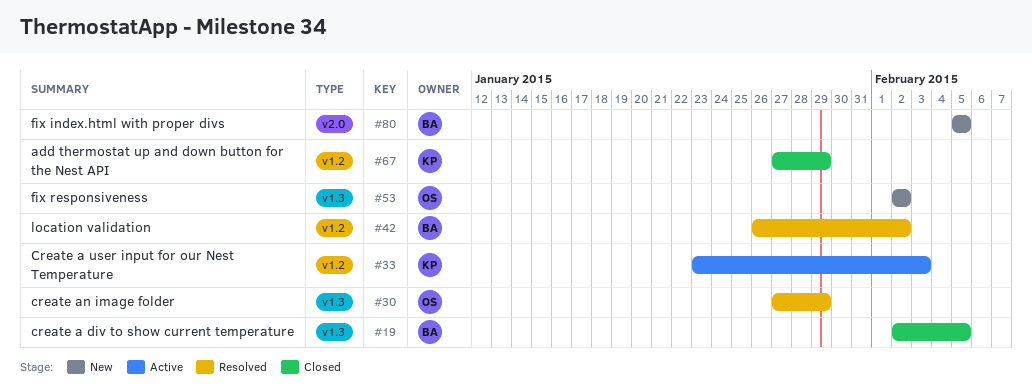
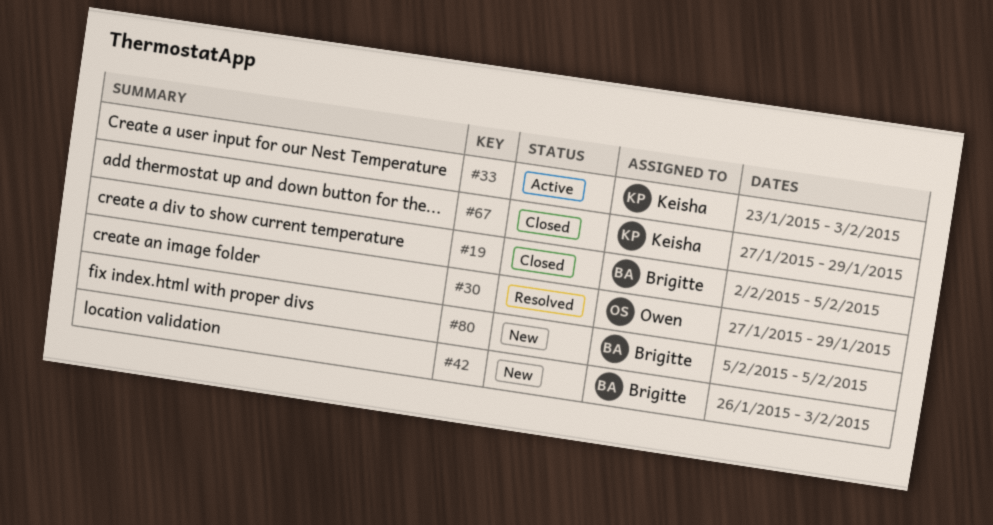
#42, status: Resolved -> New
#42, due: Feb 2 -> Feb 3
#53: present -> none

